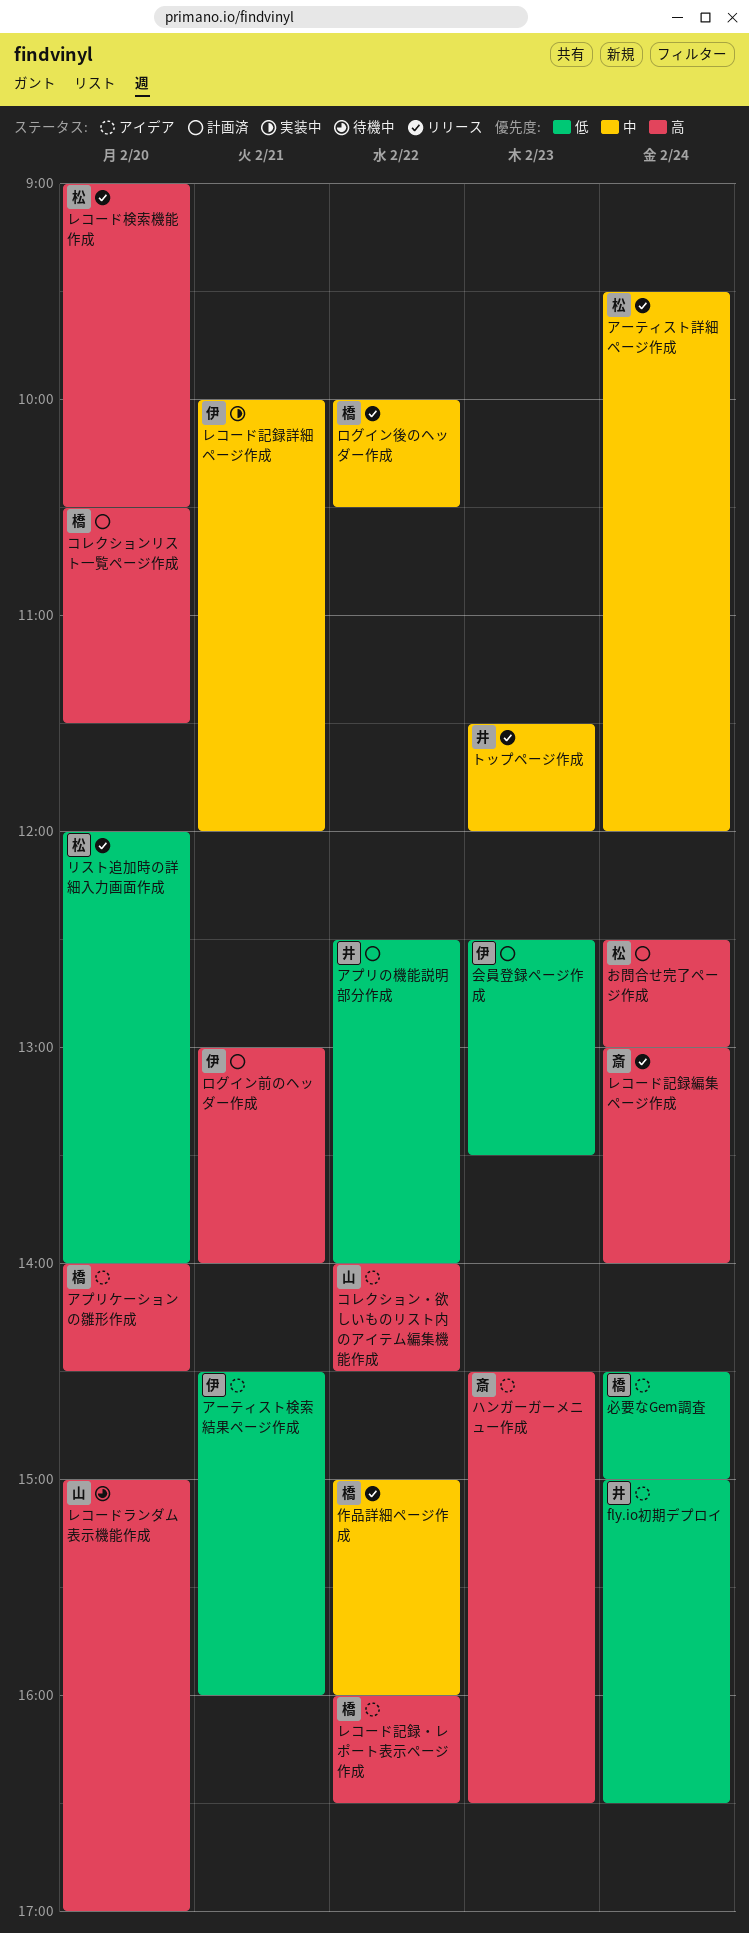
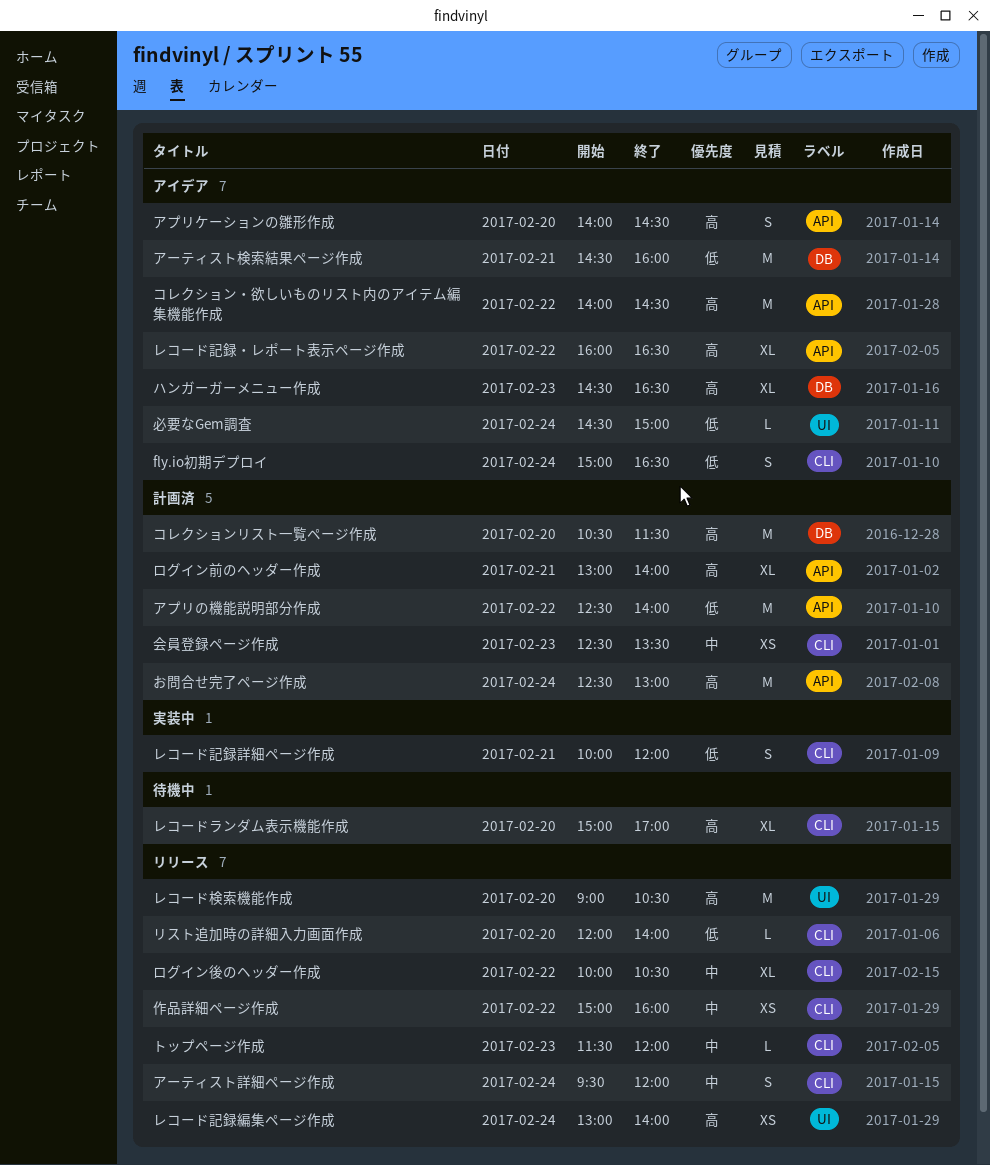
レコード記録詳細ページ作成, priority: 中 -> 低
会員登録ページ作成, priority: 低 -> 中

